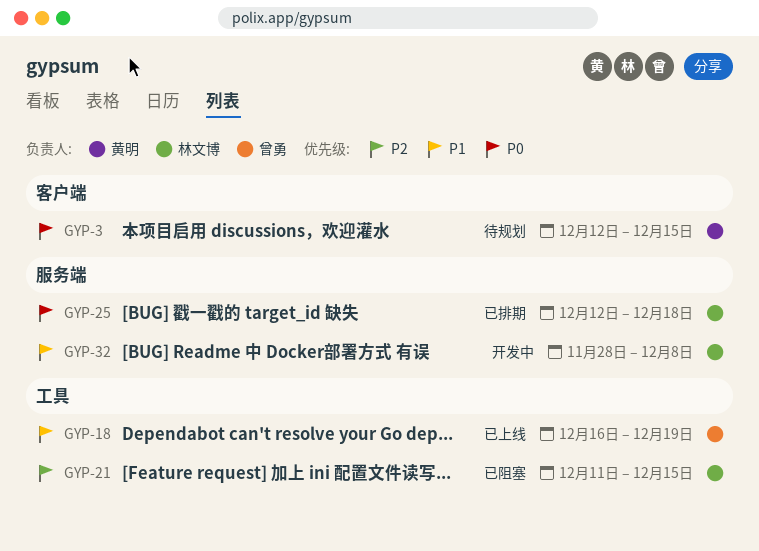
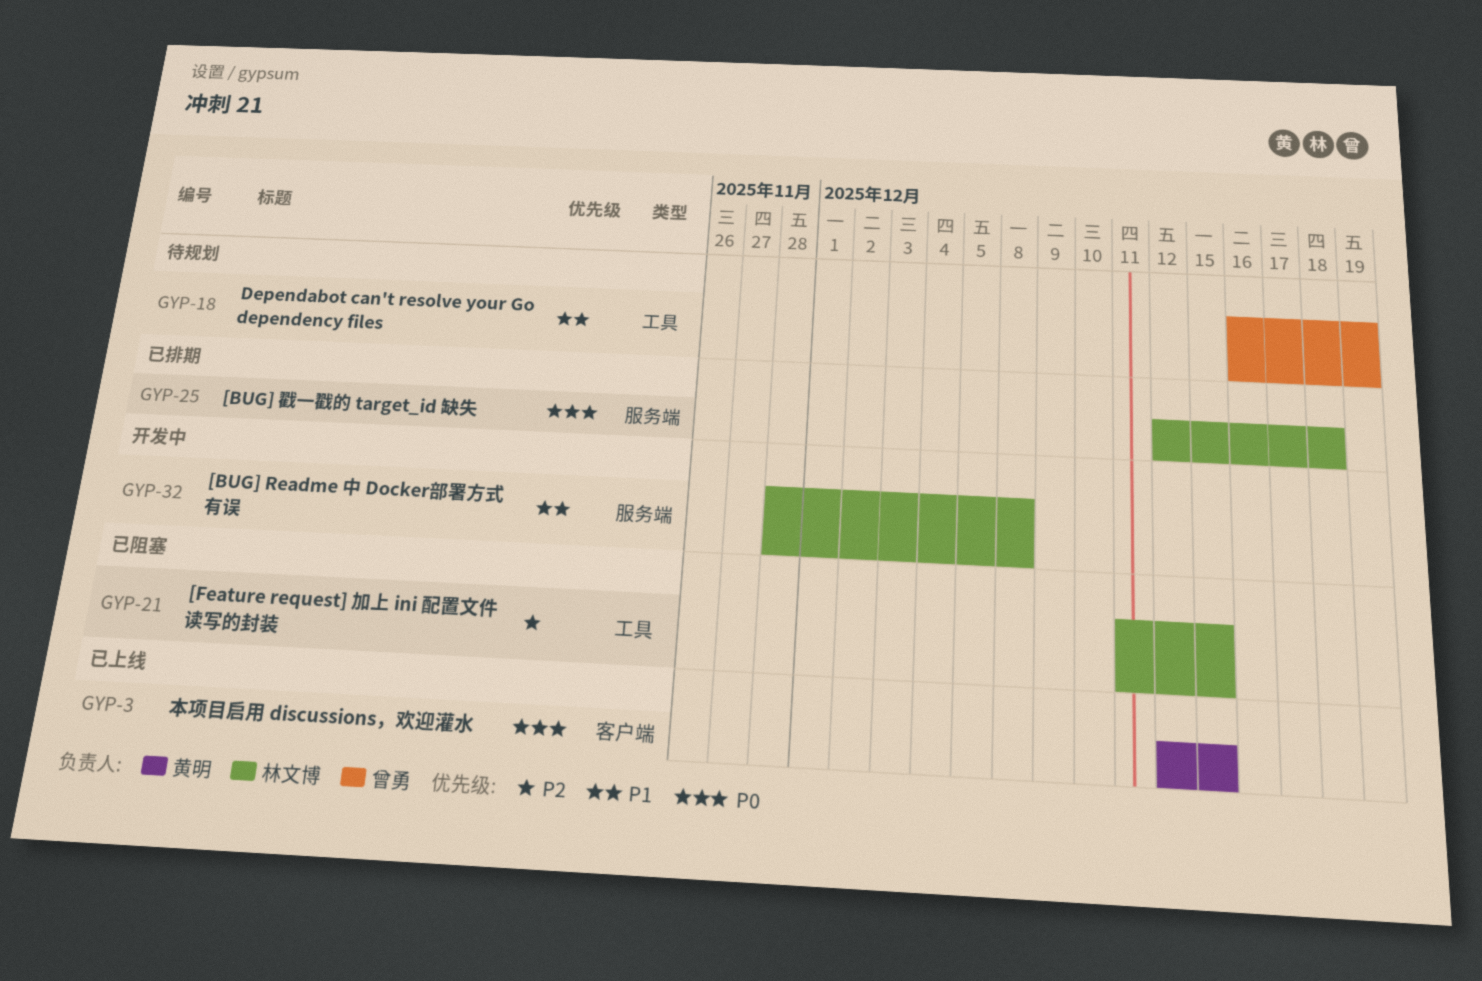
GYP-3, status: 待规划 -> 已上线
GYP-18, status: 已上线 -> 待规划

